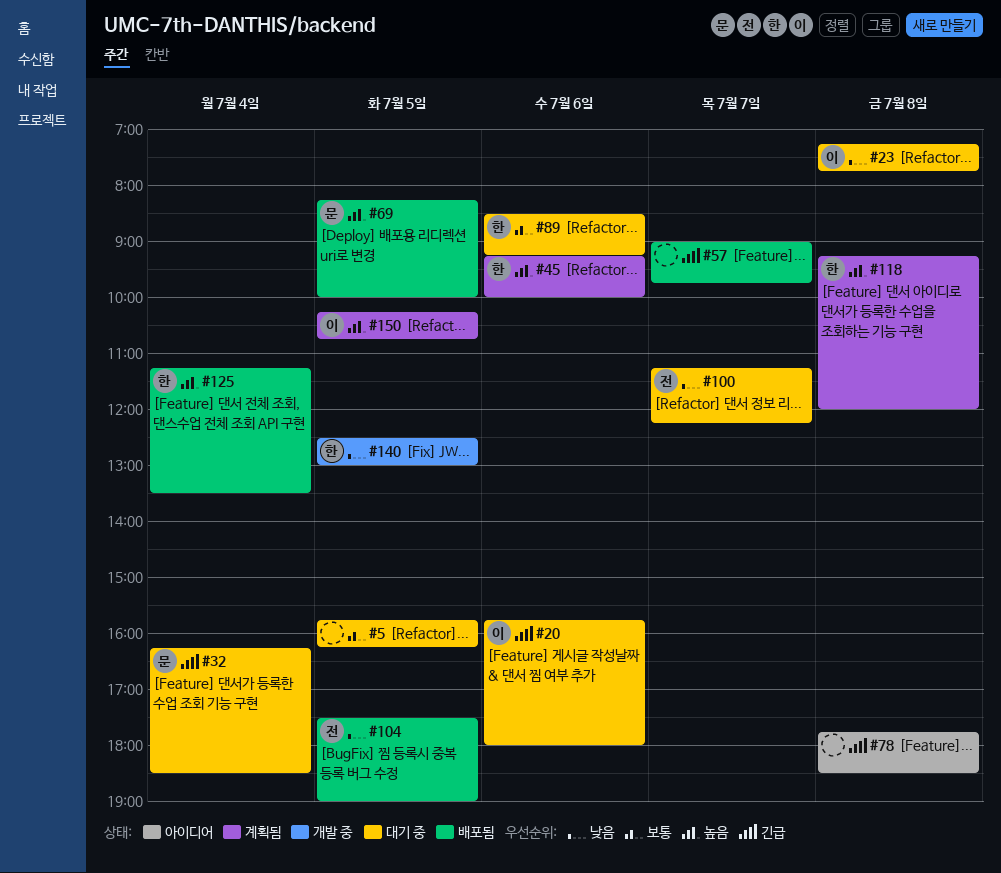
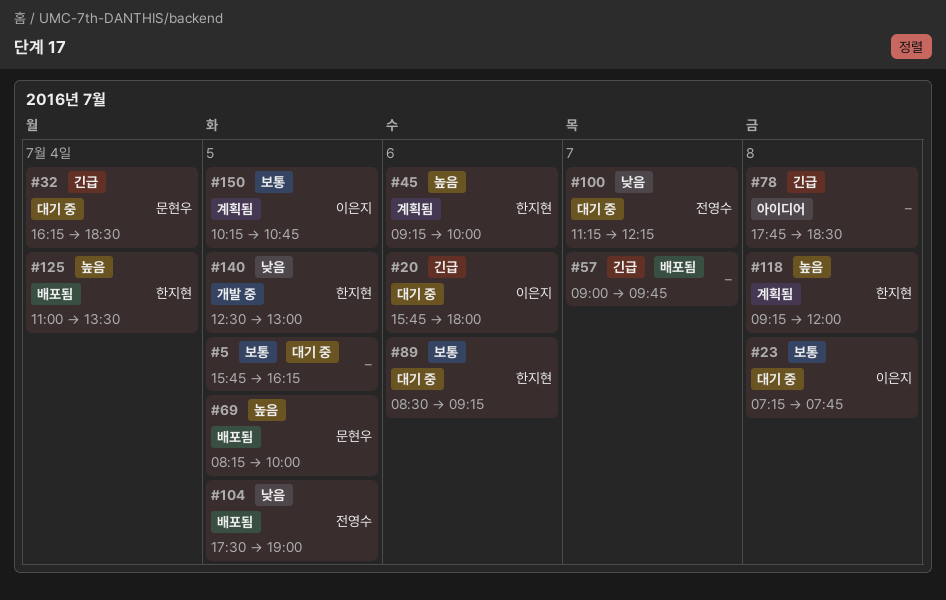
#23, priority: 낮음 -> 보통
#125, begins: 11:15 -> 11:00
#150, priority: 높음 -> 보통

